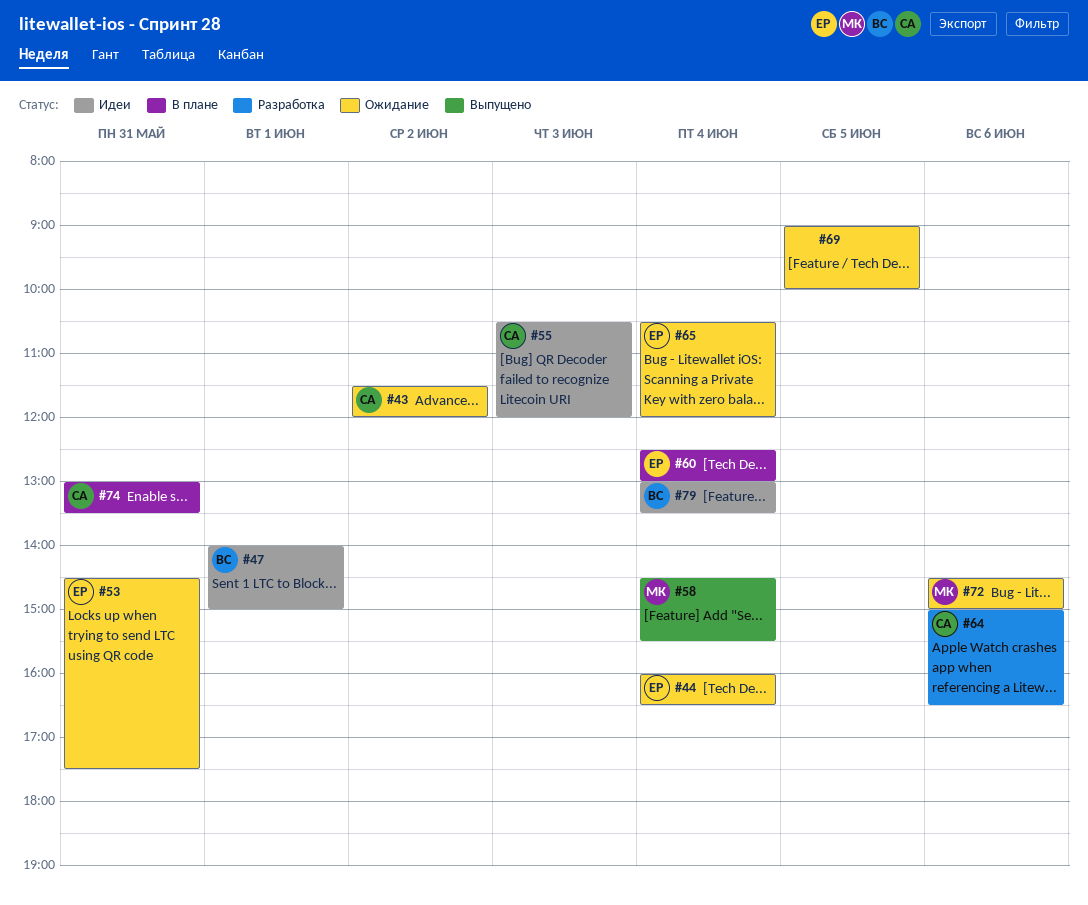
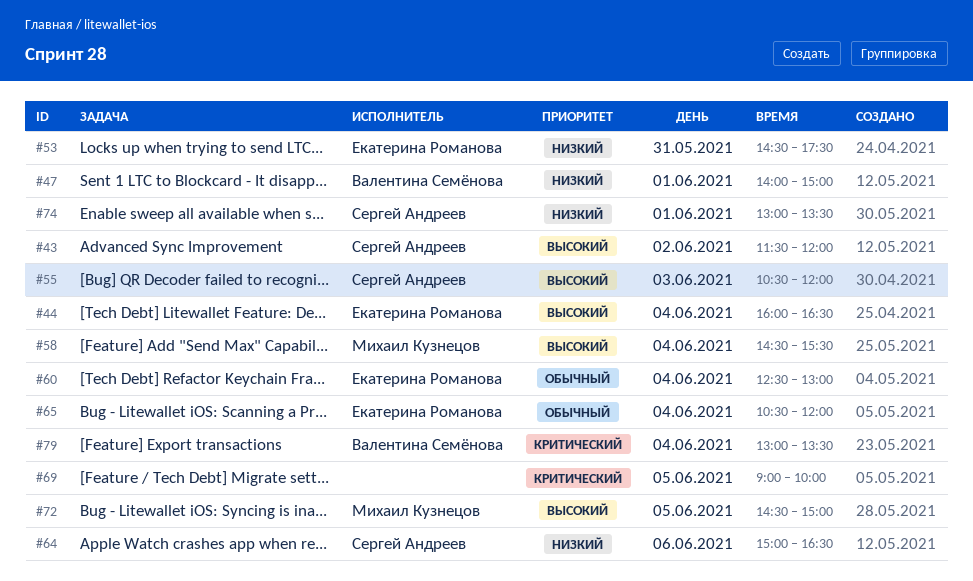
#72, day: Jun 6 -> Jun 5
#74, day: May 31 -> Jun 1

